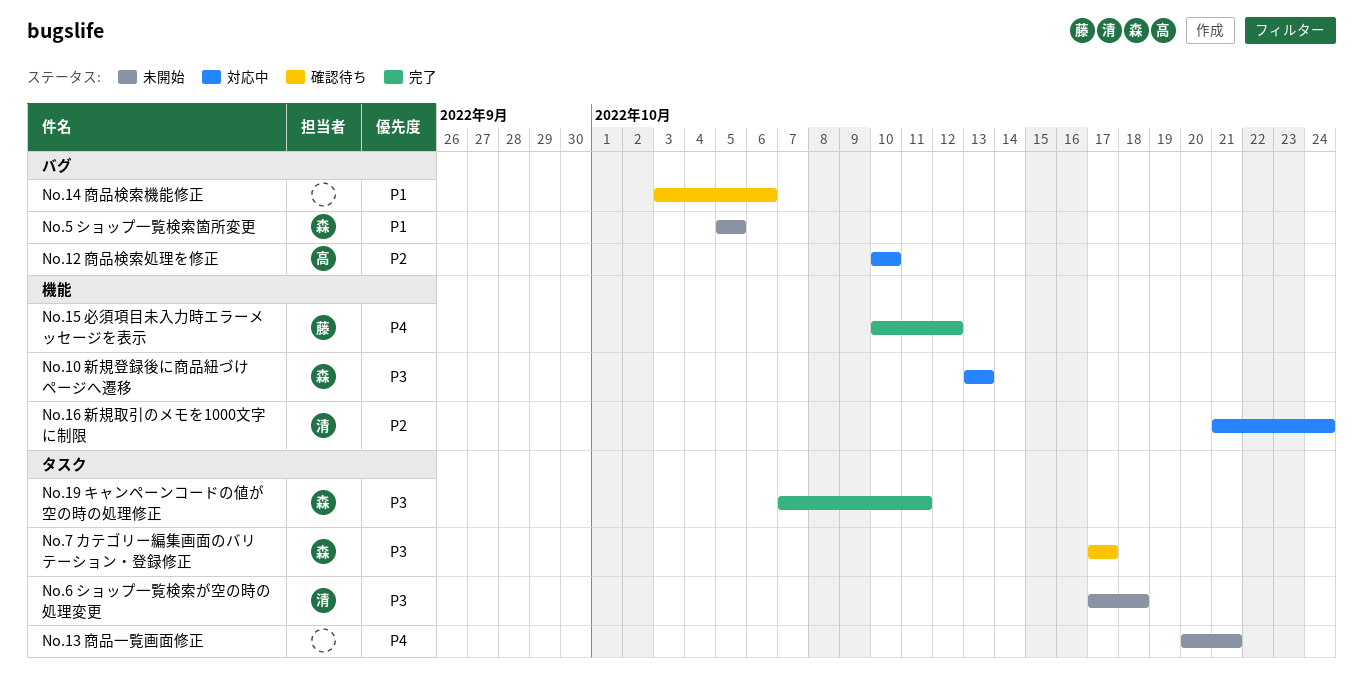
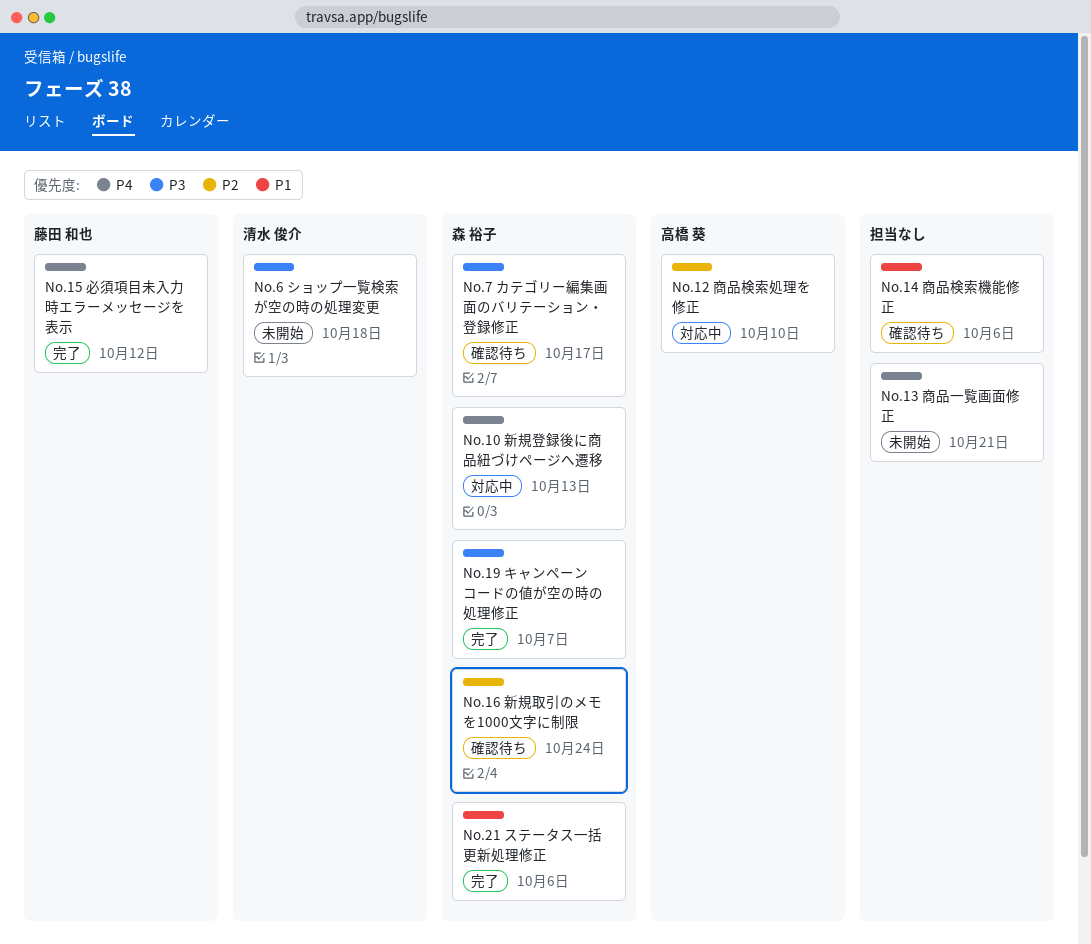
No.10 新規登録後に商品紐づけページへ遷移, priority: P3 -> P4
No.16 新規取引のメモを1000文字に制限, status: 対応中 -> 確認待ち
No.16 新規取引のメモを1000文字に制限, owner: 清水 俊介 -> 森 裕子
No.19 キャンペーンコードの値が空の時の処理修正, due: Oct 11 -> Oct 7
No.21 ステータス一括更新処理修正: none -> present
No.5 ショップ一覧検索箇所変更: present -> none

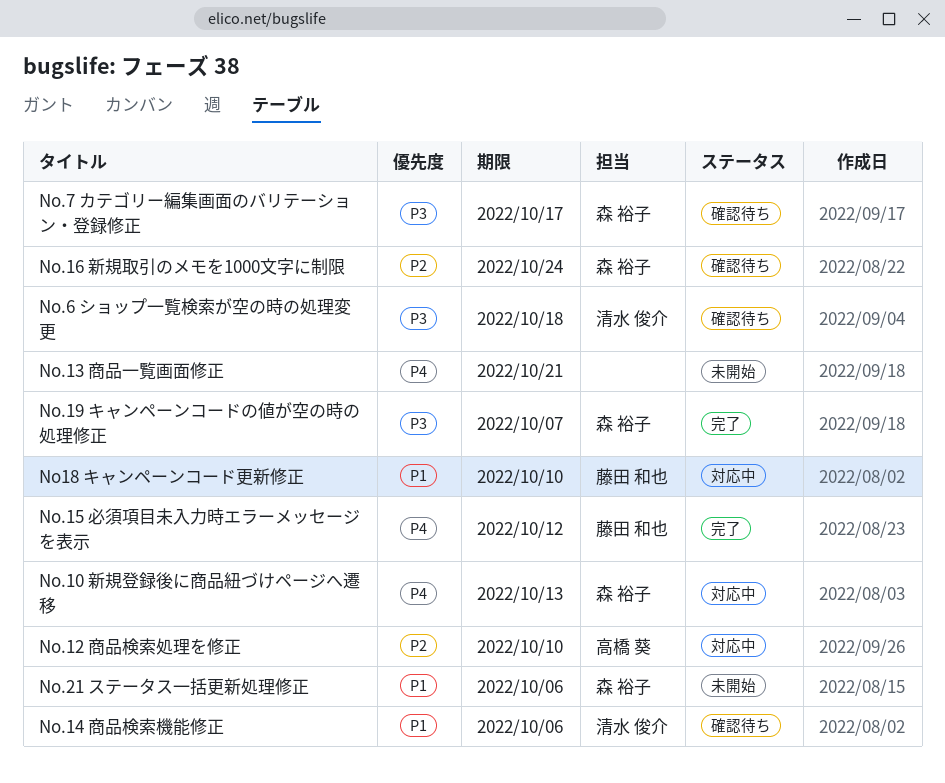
No.14 商品検索機能修正, owner: none -> 清水 俊介
No.21 ステータス一括更新処理修正, status: 完了 -> 未開始
No.6 ショップ一覧検索が空の時の処理変更, status: 未開始 -> 確認待ち
No18 キャンペーンコード更新修正: none -> present

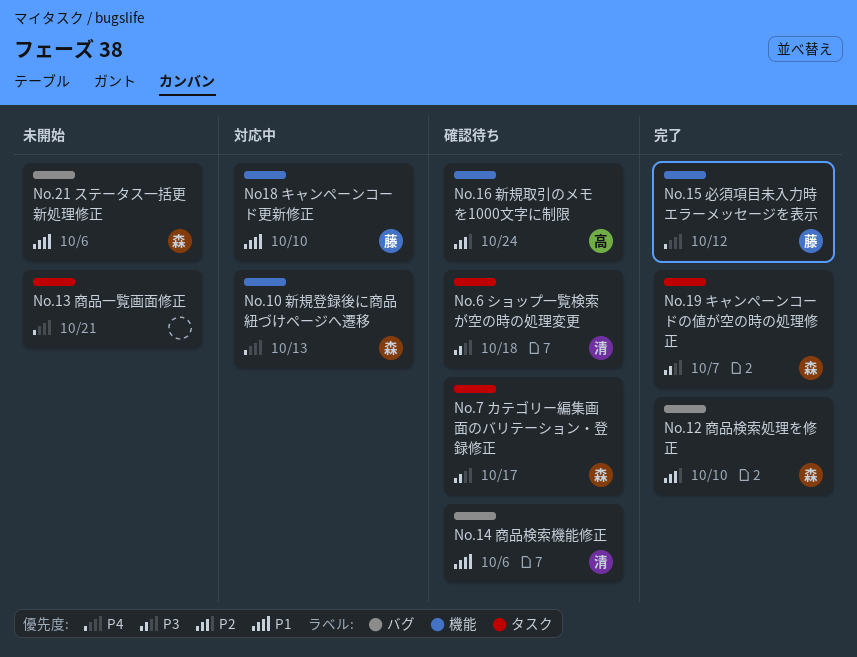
No.12 商品検索処理を修正, status: 対応中 -> 完了
No.12 商品検索処理を修正, owner: 高橋 葵 -> 森 裕子
No.16 新規取引のメモを1000文字に制限, owner: 森 裕子 -> 高橋 葵

